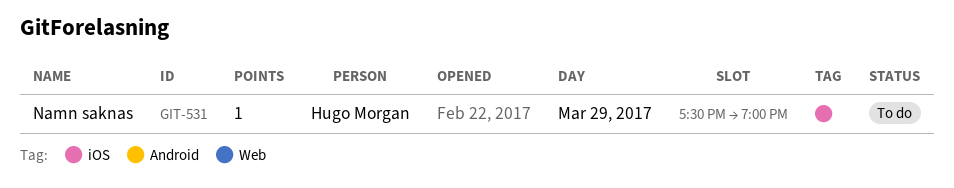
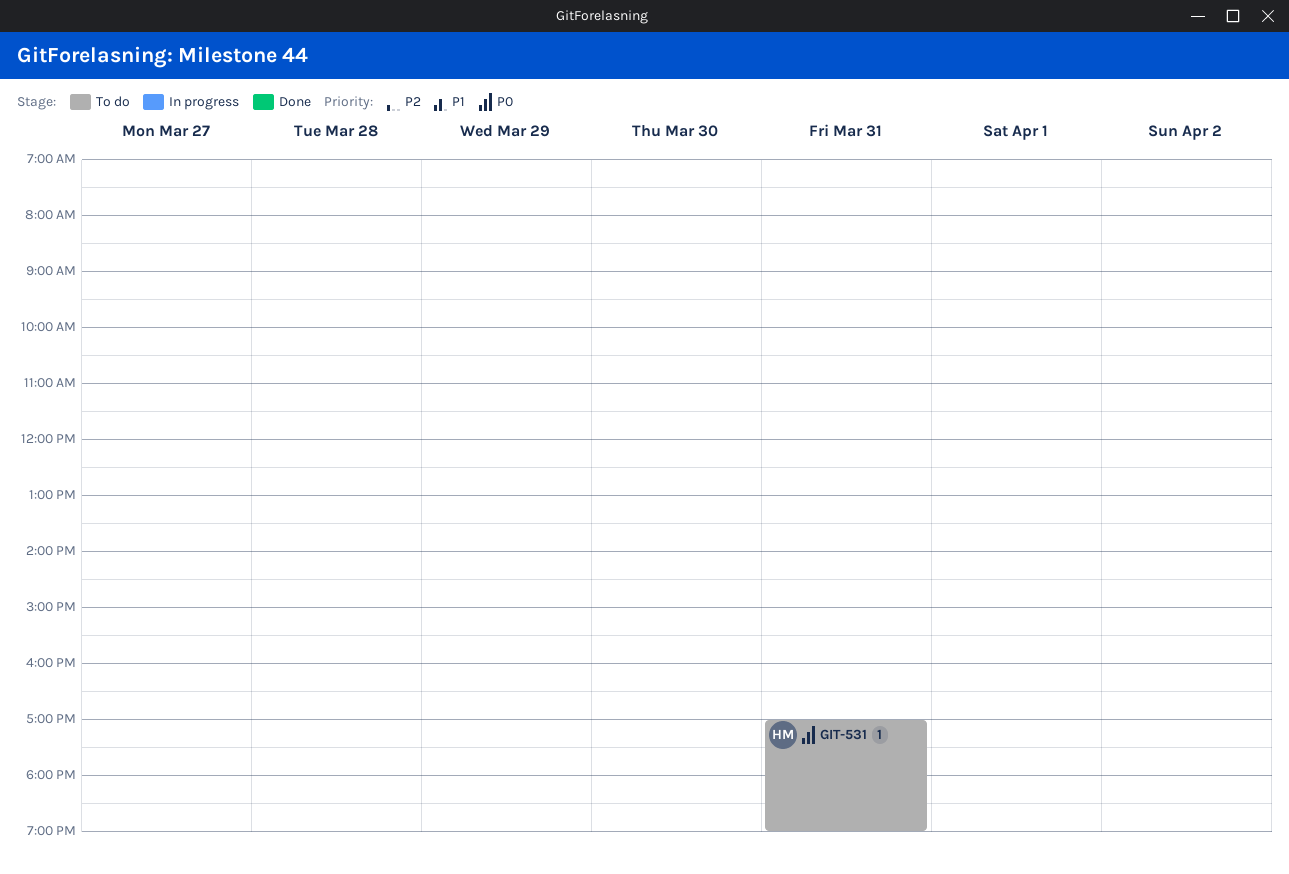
GIT-531, day: Mar 29 -> Mar 31
GIT-531, begins: 17:30 -> 17:00

